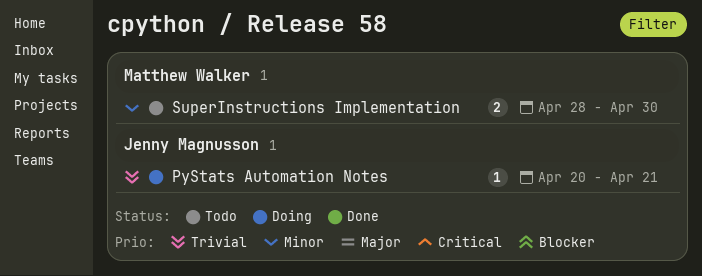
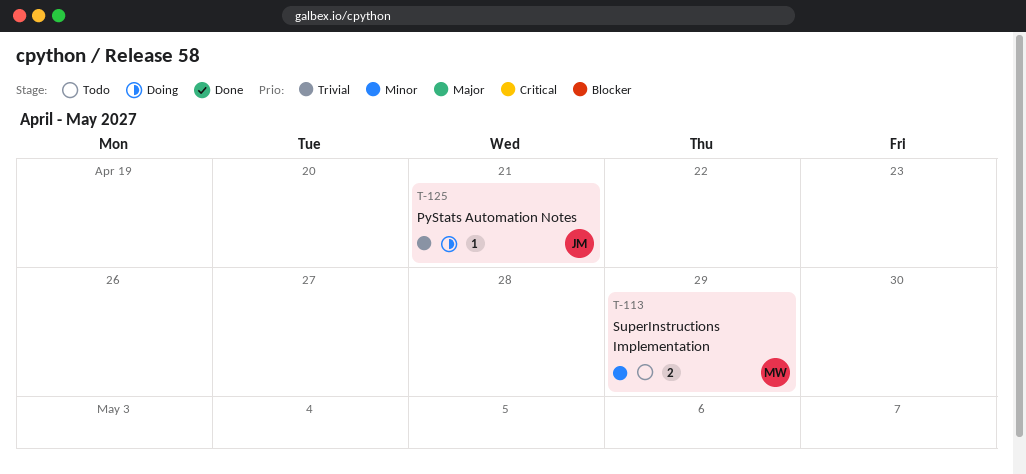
SuperInstructions Implementation, due: Apr 30 -> Apr 29

